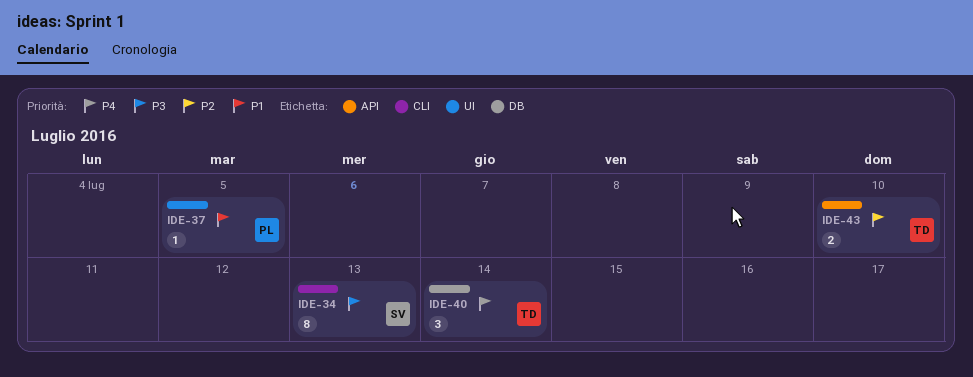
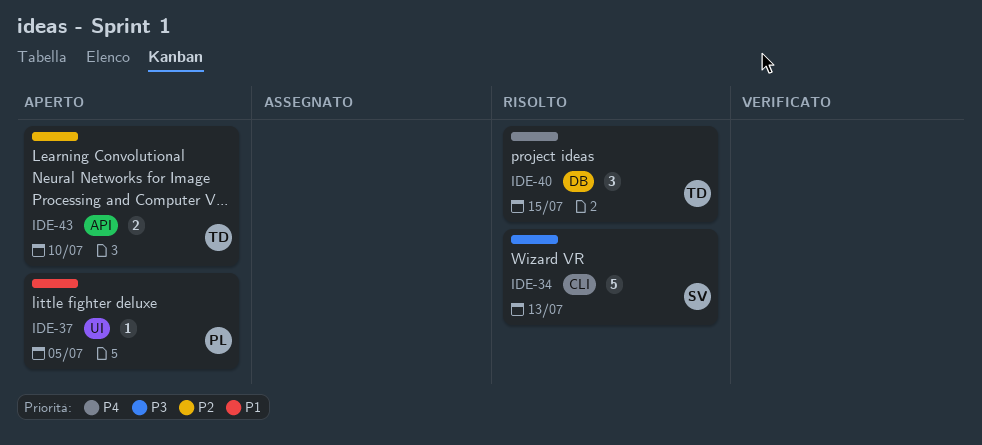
IDE-34, estimate: 8 -> 5
IDE-40, due: Jul 14 -> Jul 15

